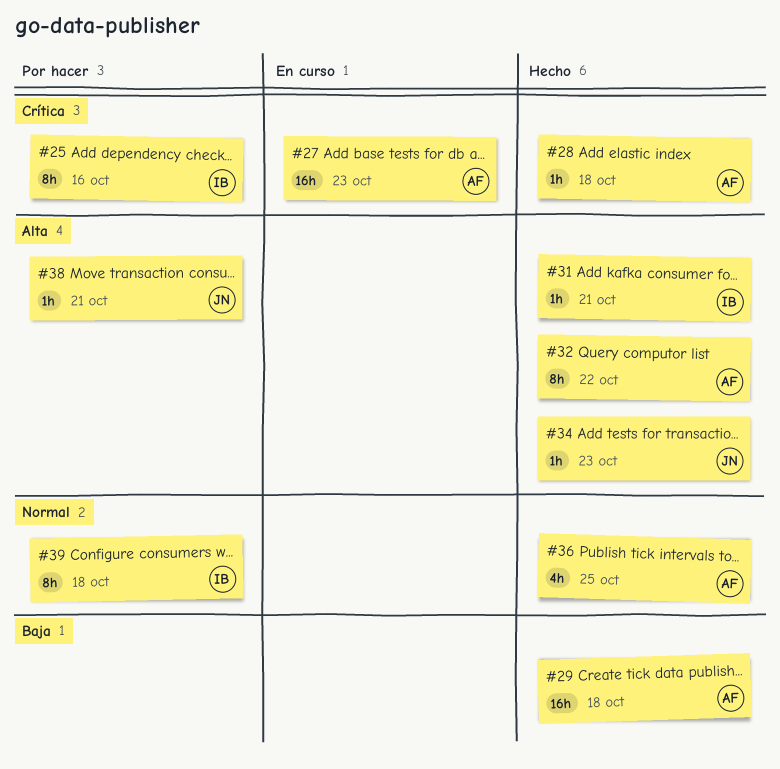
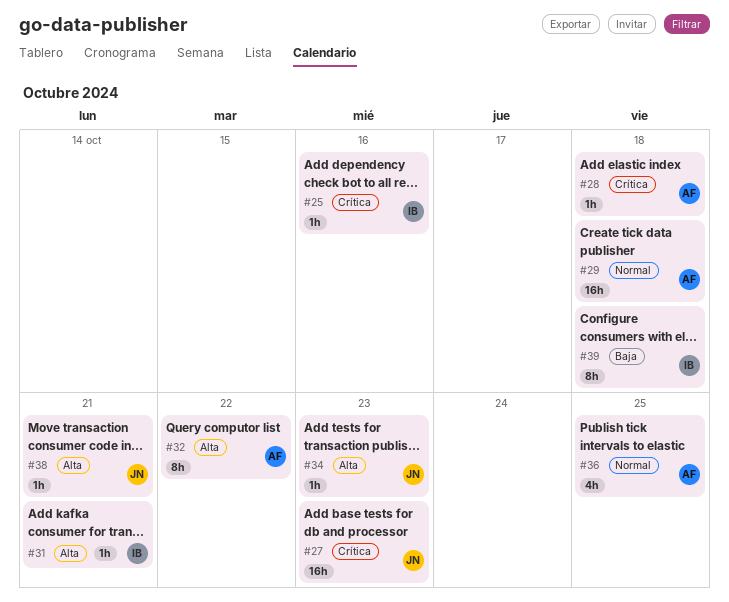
#25, estimate: 8h -> 1h
#27, owner: AF -> JN
#29, priority: Baja -> Normal
#39, priority: Normal -> Baja

